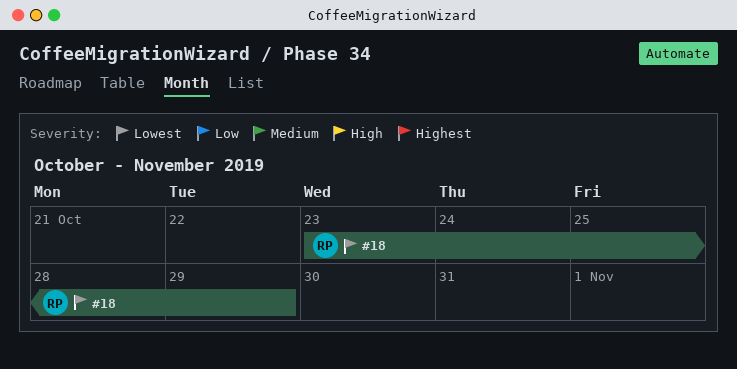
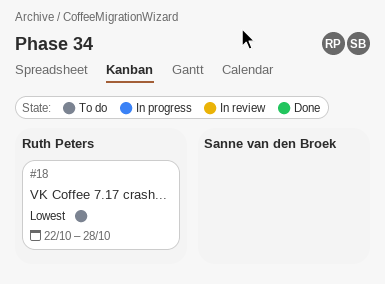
#18, start: Oct 23 -> Oct 22
#18, due: Oct 29 -> Oct 28

